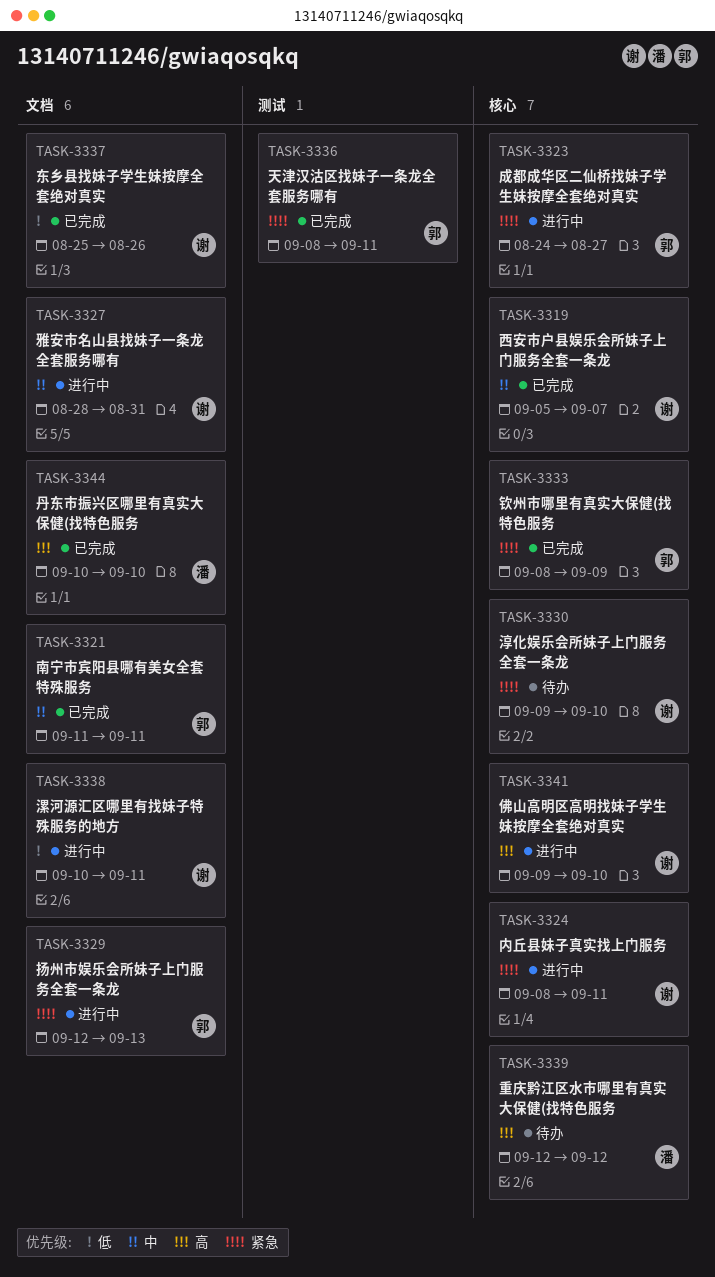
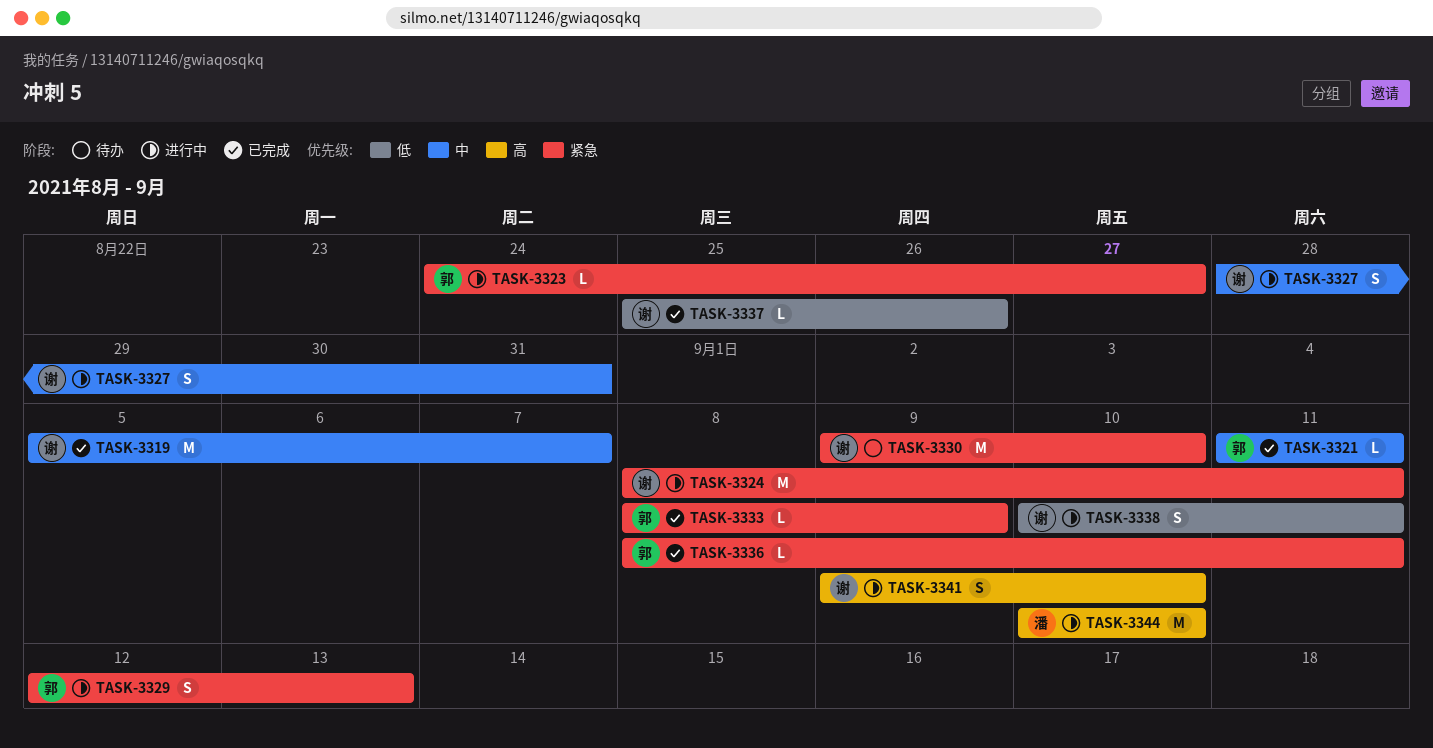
TASK-3339: present -> none
TASK-3344, status: 已完成 -> 进行中

